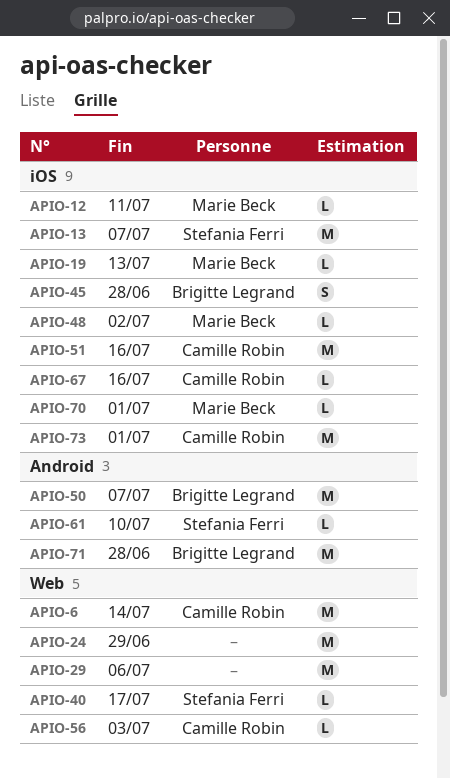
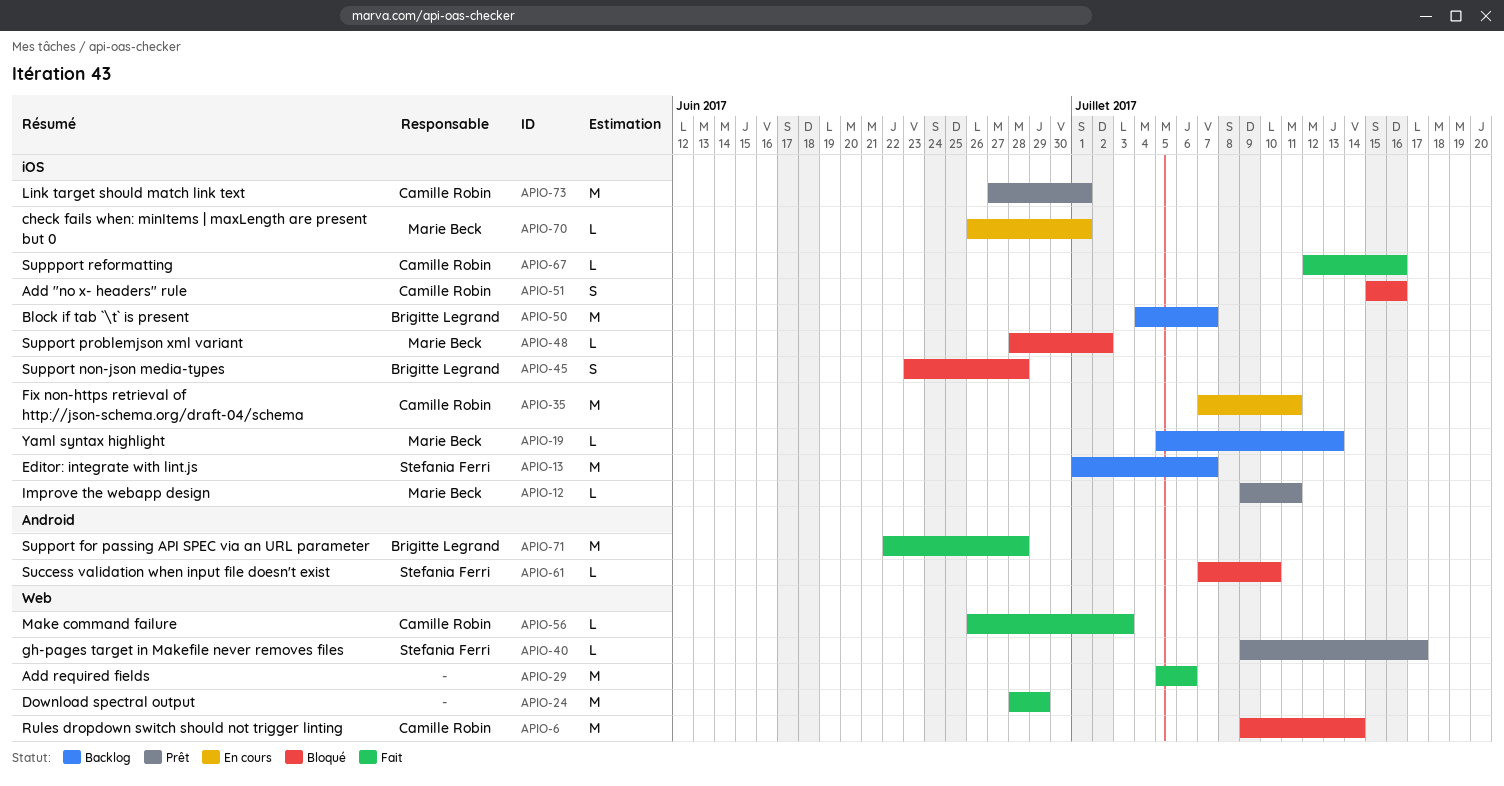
APIO-35: none -> present
APIO-50, label: Android -> iOS
APIO-51, estimate: M -> S

